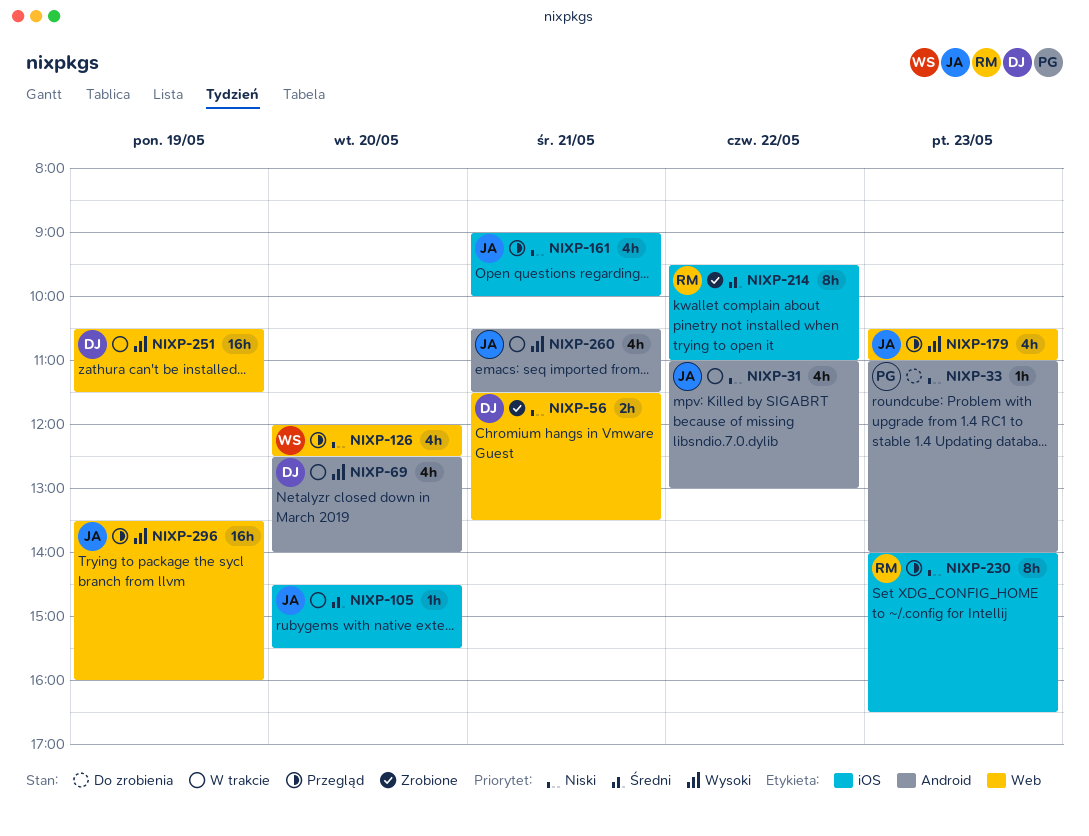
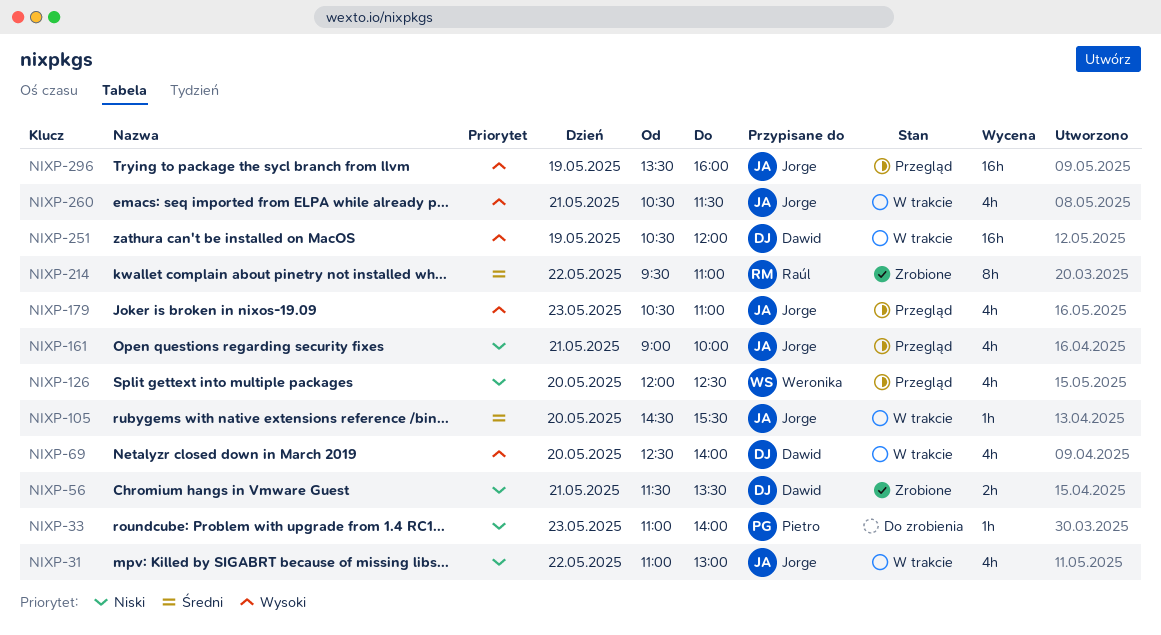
NIXP-230: present -> none
NIXP-251, ends: 11:30 -> 12:00

